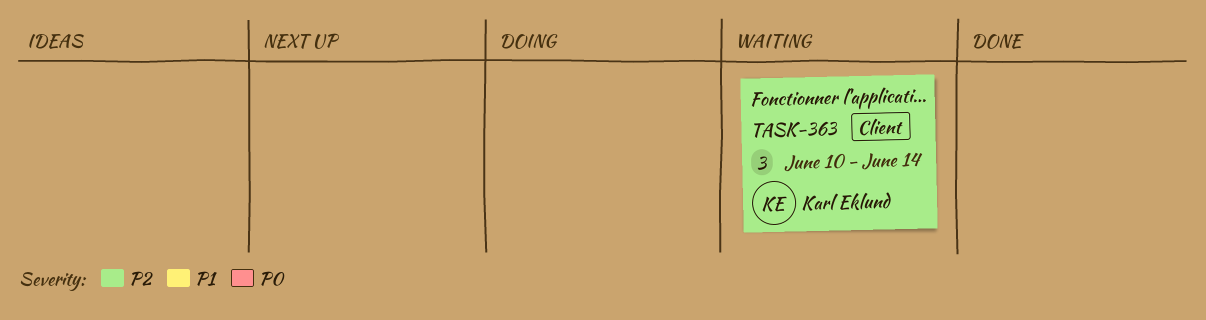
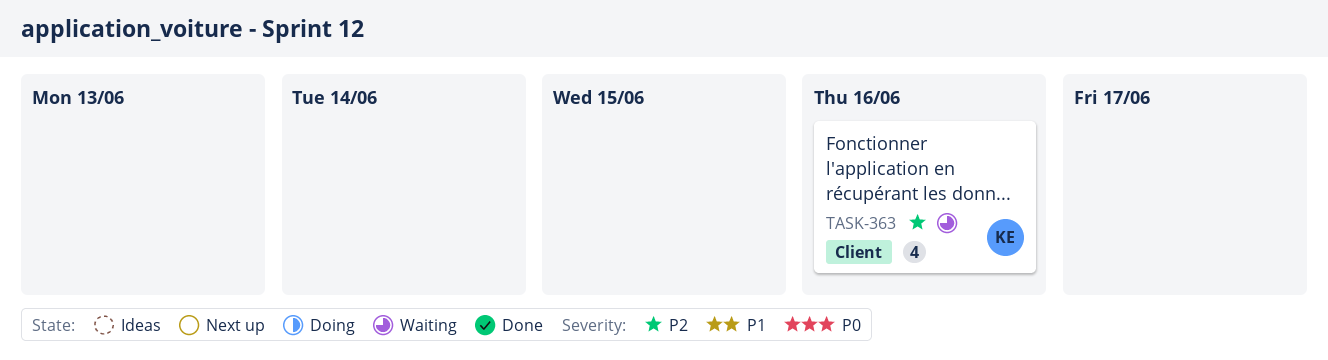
TASK-363, estimate: 3 -> 4
TASK-363, due: Jun 14 -> Jun 16

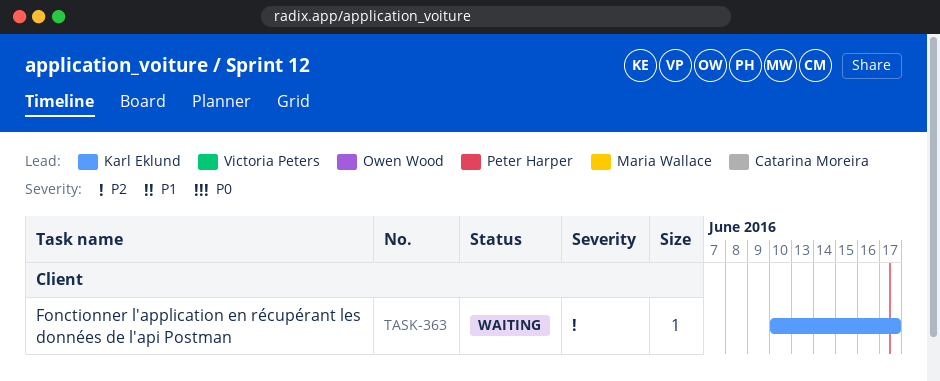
TASK-363, estimate: 4 -> 1
TASK-363, due: Jun 16 -> Jun 17

